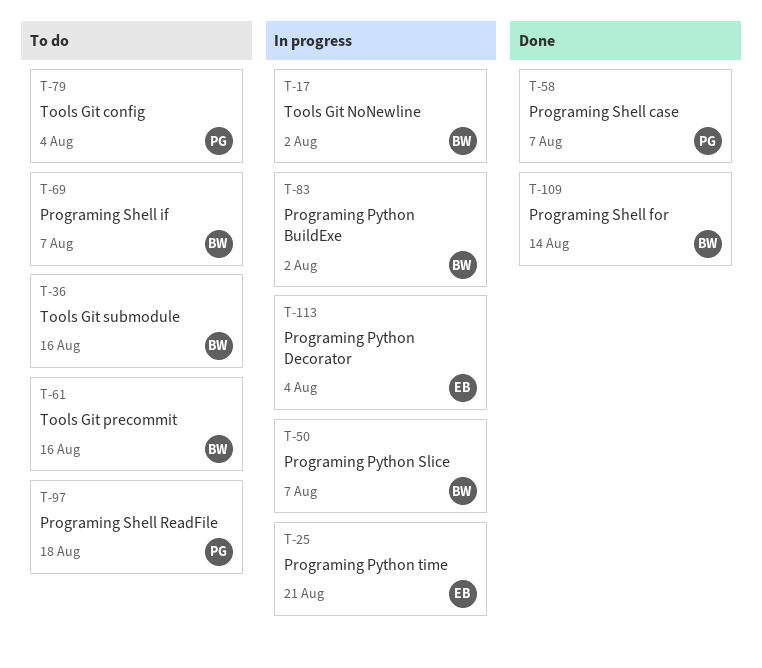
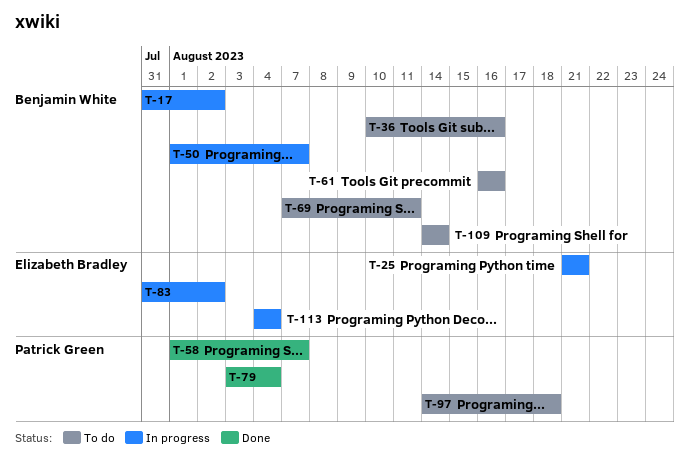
T-69, due: Aug 7 -> Aug 11
T-79, status: To do -> Done
T-83, owner: Benjamin White -> Elizabeth Bradley
T-109, status: Done -> To do

